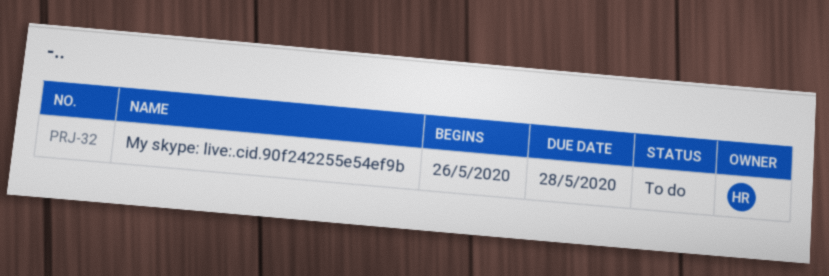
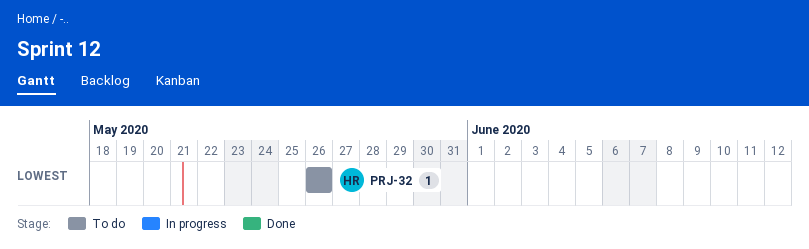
PRJ-32, due: May 28 -> May 26

